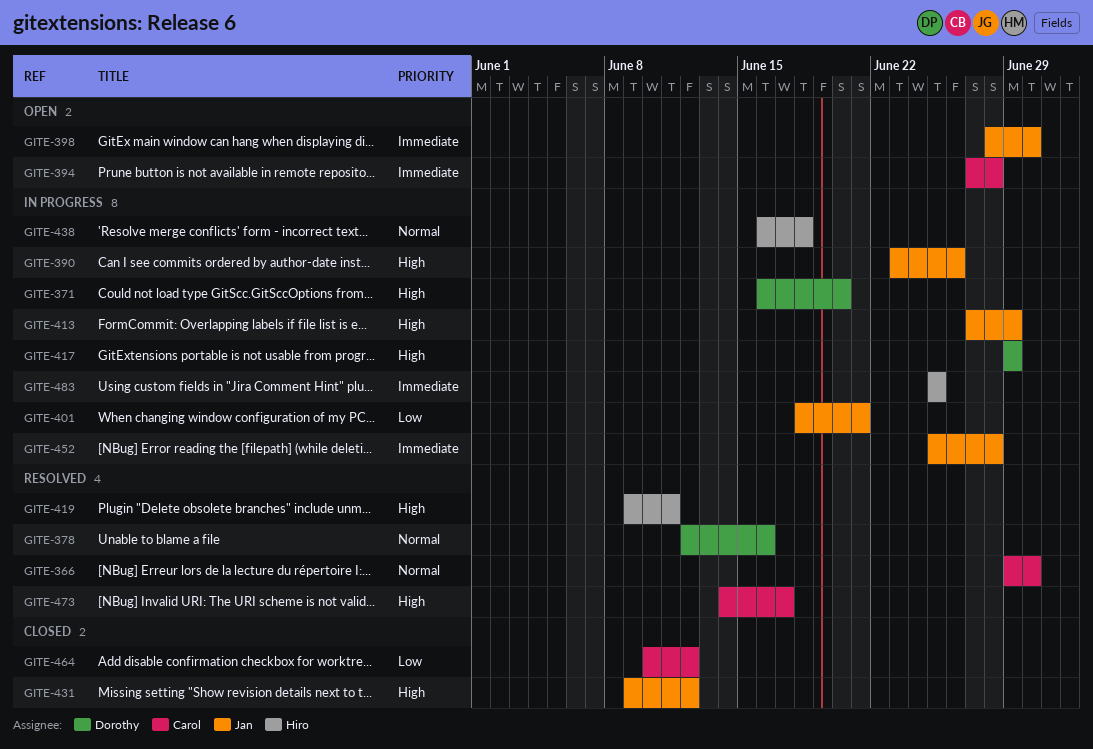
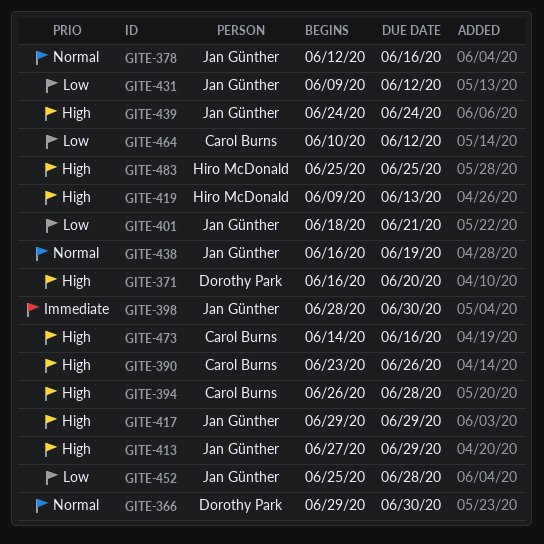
GITE-366, owner: Carol Burns -> Dorothy Park
GITE-378, owner: Dorothy Park -> Jan Günther
GITE-390, owner: Jan Günther -> Carol Burns
GITE-394, priority: Immediate -> High
GITE-394, start: Jun 27 -> Jun 26
GITE-417, owner: Dorothy Park -> Jan Günther
GITE-419, due: Jun 11 -> Jun 13
GITE-431, priority: High -> Low
GITE-438, owner: Hiro McDonald -> Jan Günther
GITE-438, due: Jun 18 -> Jun 19
GITE-439: none -> present
GITE-452, priority: Immediate -> Low
GITE-473, due: Jun 17 -> Jun 16
GITE-483, priority: Immediate -> High

